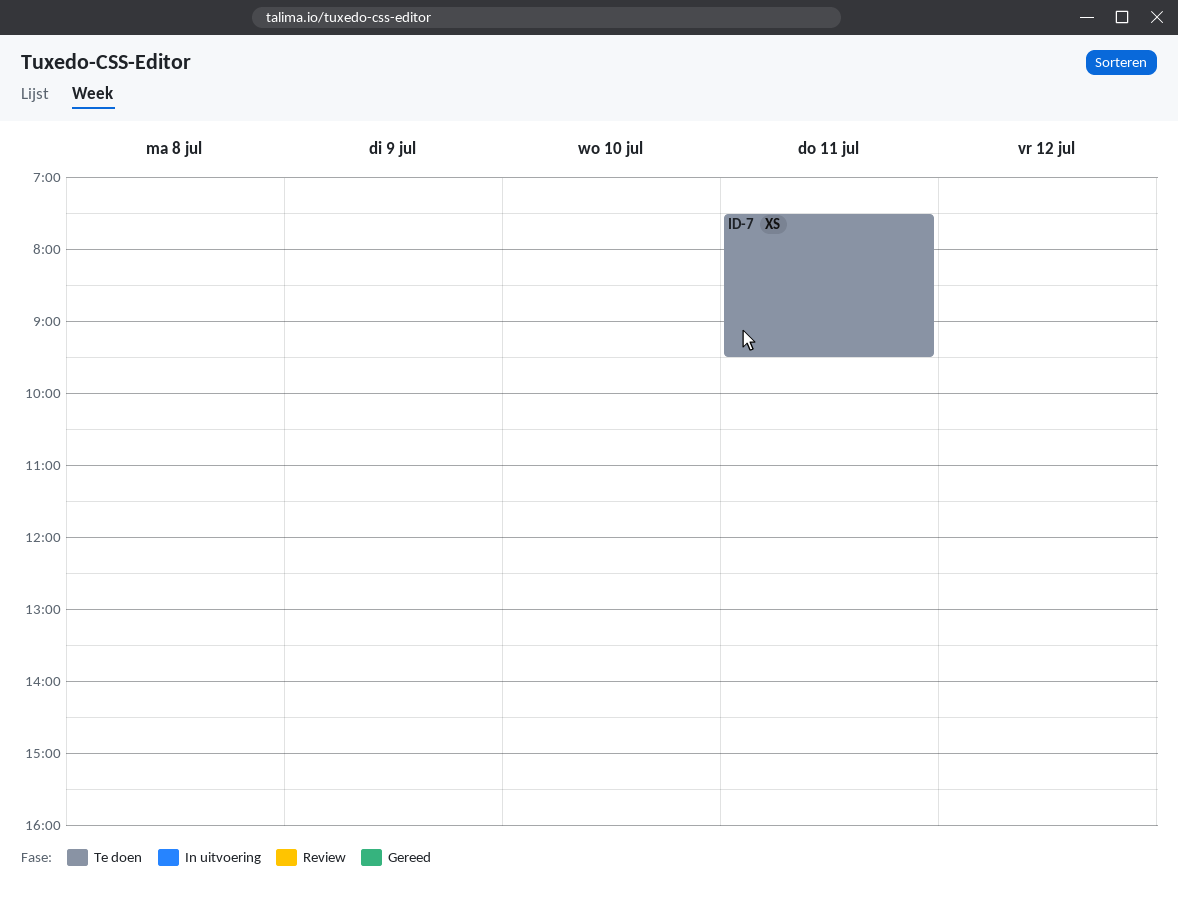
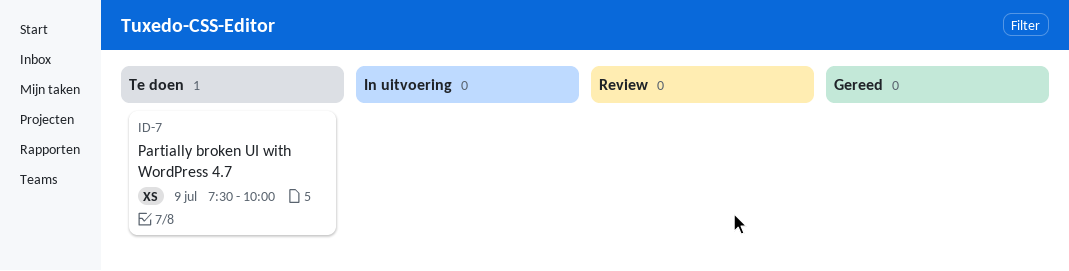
ID-7, day: Jul 11 -> Jul 9
ID-7, ends: 09:30 -> 10:00

